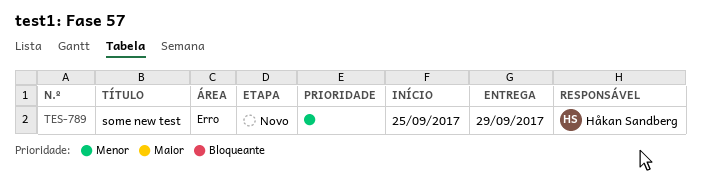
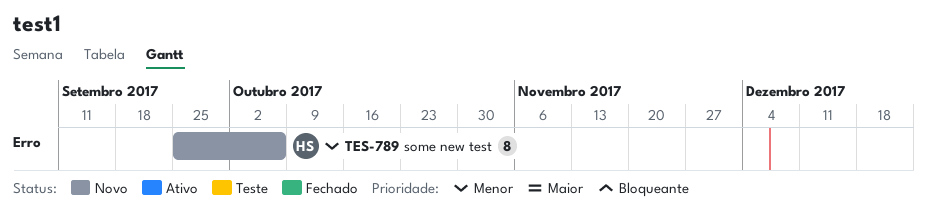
TES-789, due: Sep 29 -> Oct 6

